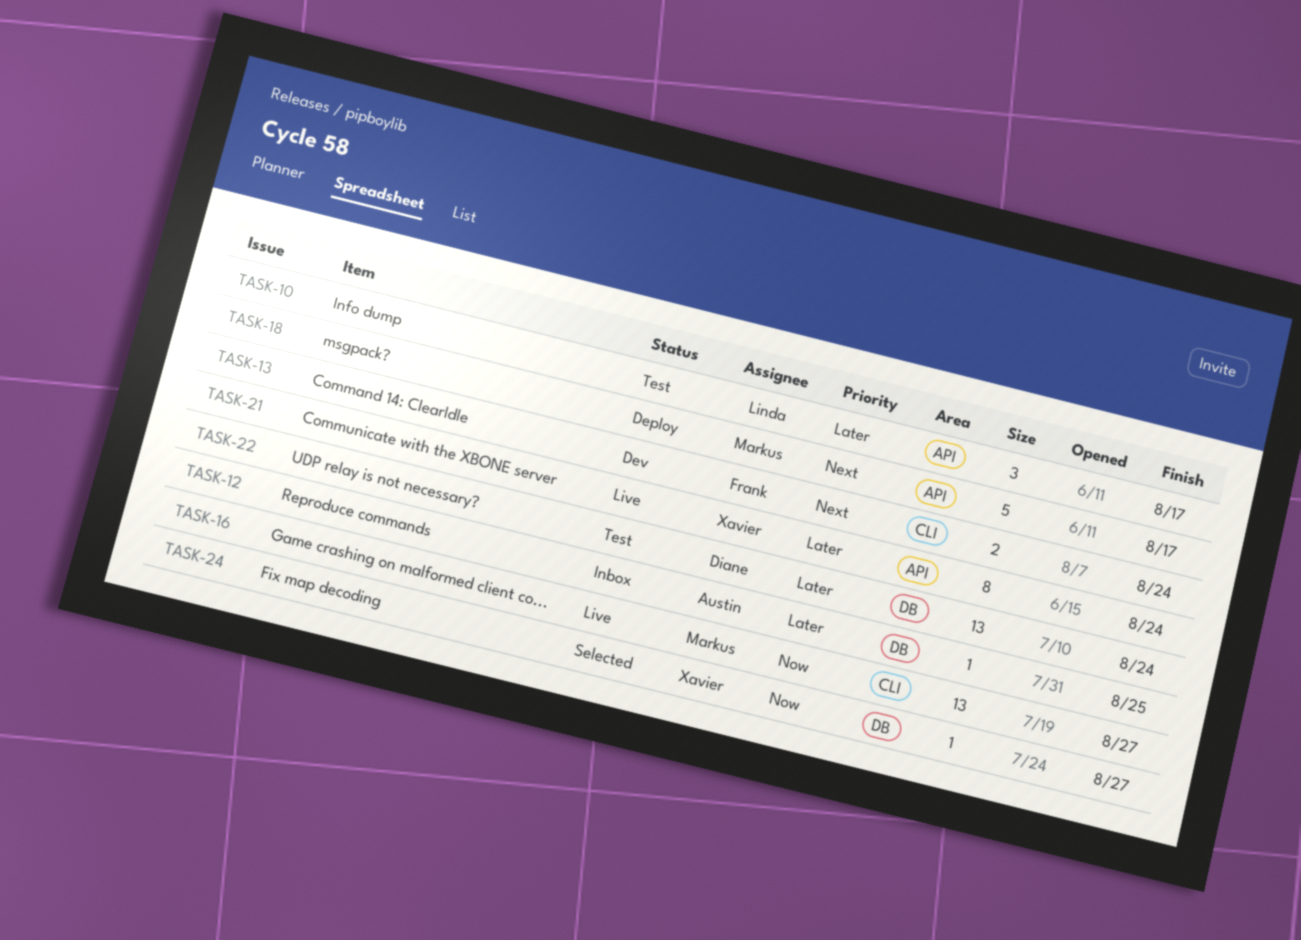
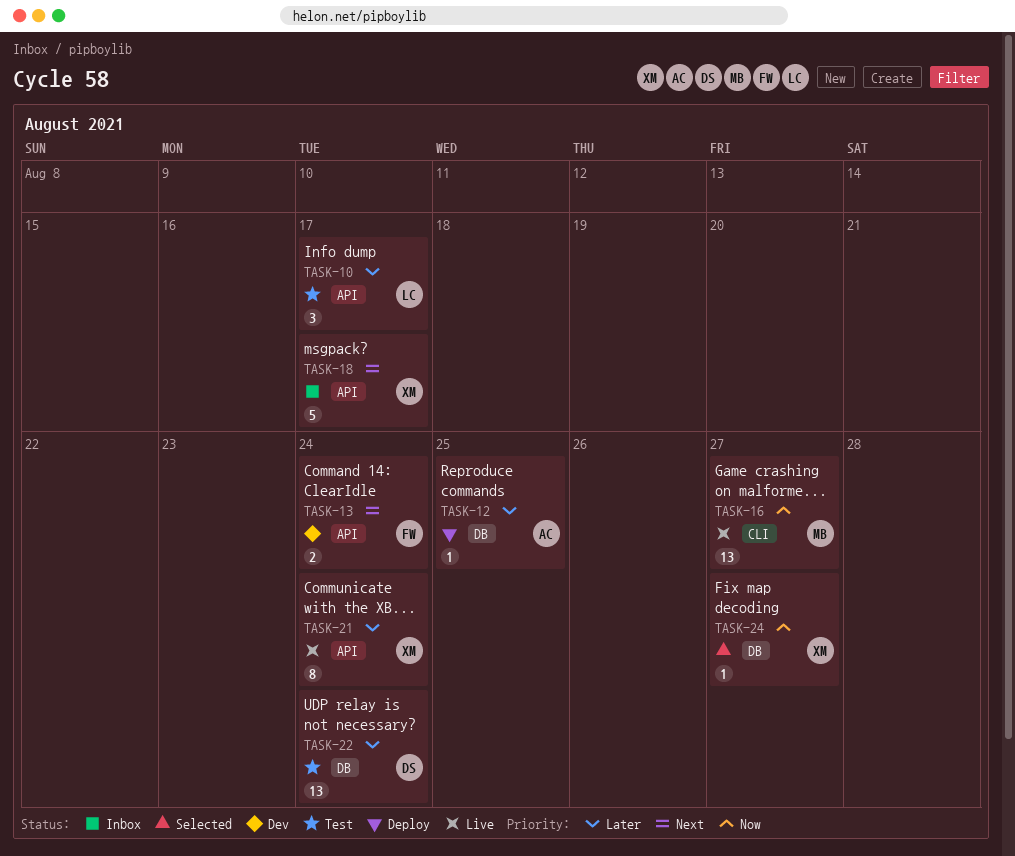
TASK-12, status: Inbox -> Deploy
TASK-13, label: CLI -> API
TASK-18, status: Deploy -> Inbox
TASK-18, owner: Markus -> Xavier

